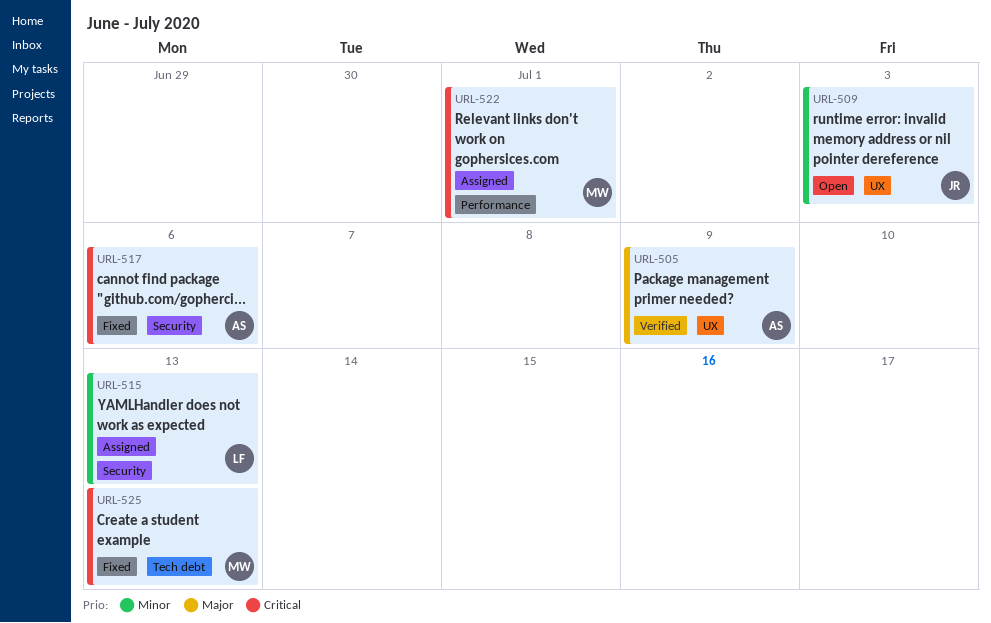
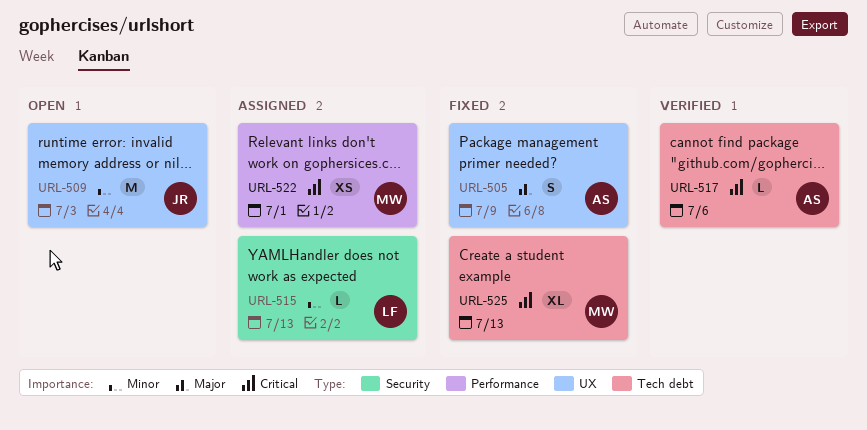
URL-505, status: Verified -> Fixed
URL-517, status: Fixed -> Verified
URL-517, label: Security -> Tech debt

